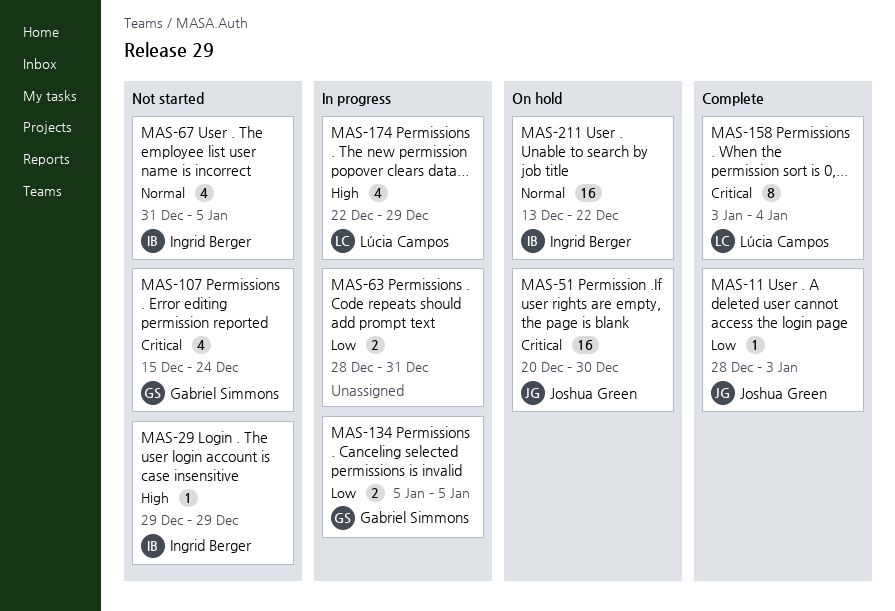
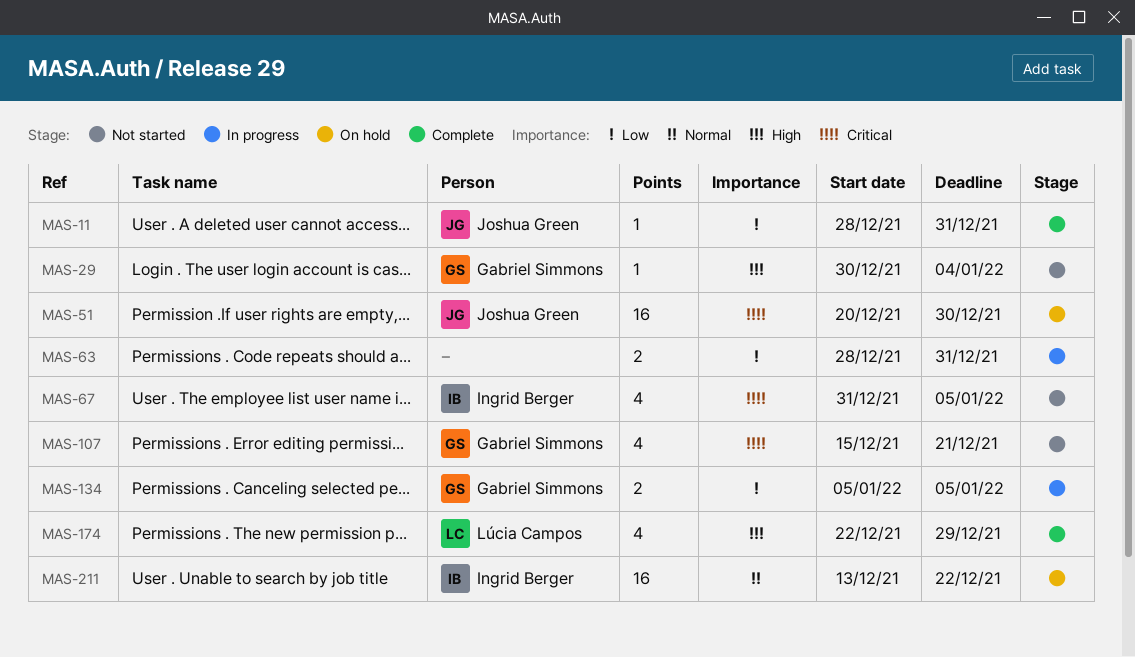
MAS-11, due: Jan 3 -> Dec 31
MAS-29, owner: Ingrid Berger -> Gabriel Simmons
MAS-29, start: Dec 29 -> Dec 30
MAS-29, due: Dec 29 -> Jan 4
MAS-67, priority: Normal -> Critical
MAS-107, due: Dec 24 -> Dec 21
MAS-158: present -> none
MAS-174, status: In progress -> Complete

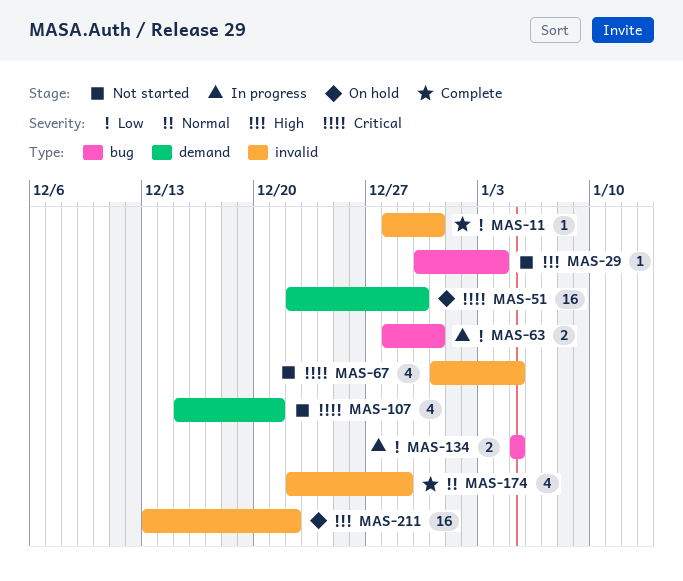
MAS-51, start: Dec 20 -> Dec 22
MAS-174, priority: High -> Normal
MAS-211, priority: Normal -> High

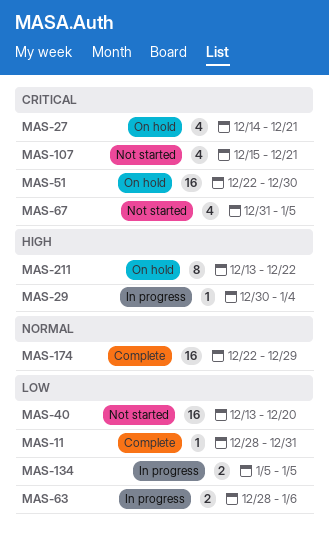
MAS-27: none -> present
MAS-29, status: Not started -> In progress
MAS-40: none -> present
MAS-63, due: Dec 31 -> Jan 6
MAS-174, estimate: 4 -> 16
MAS-211, estimate: 16 -> 8

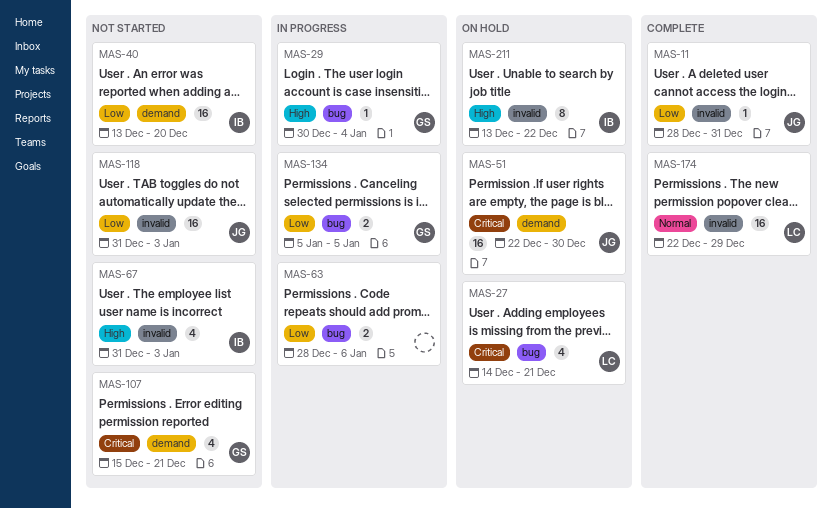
MAS-67, priority: Critical -> High
MAS-67, due: Jan 5 -> Jan 3
MAS-118: none -> present

